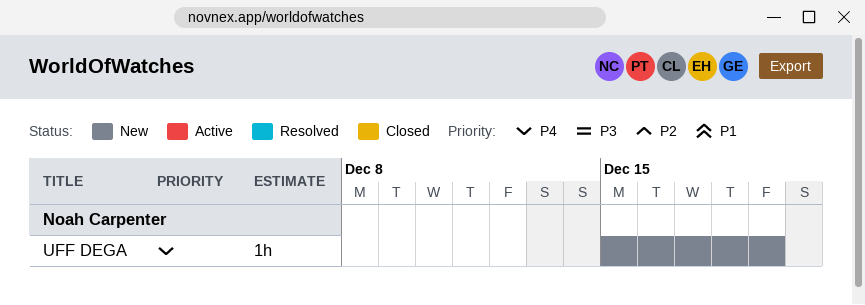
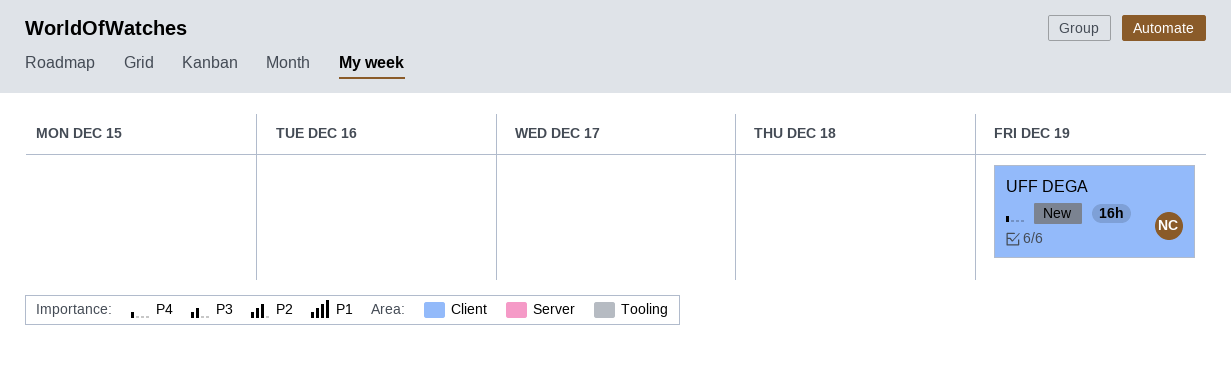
UFF DEGA, estimate: 1h -> 16h

